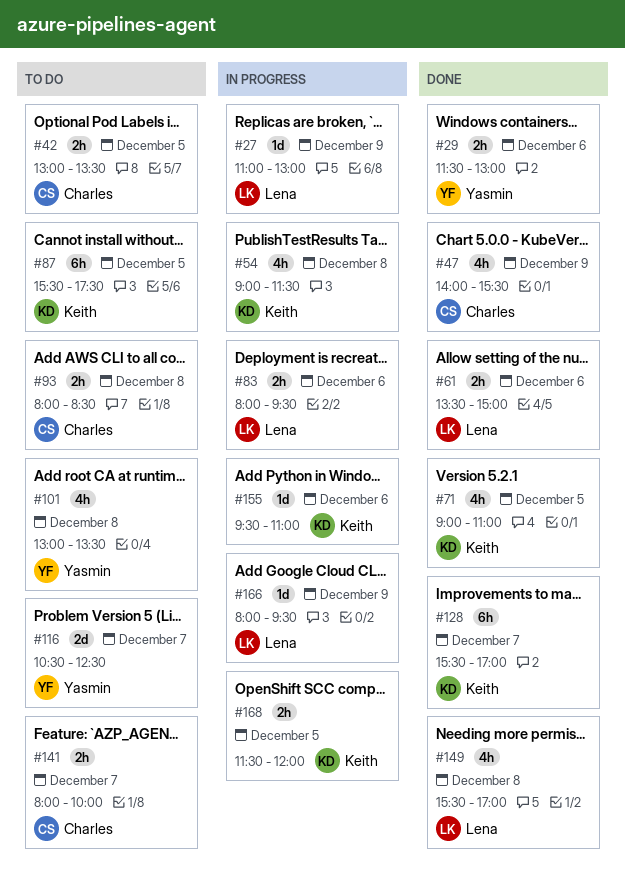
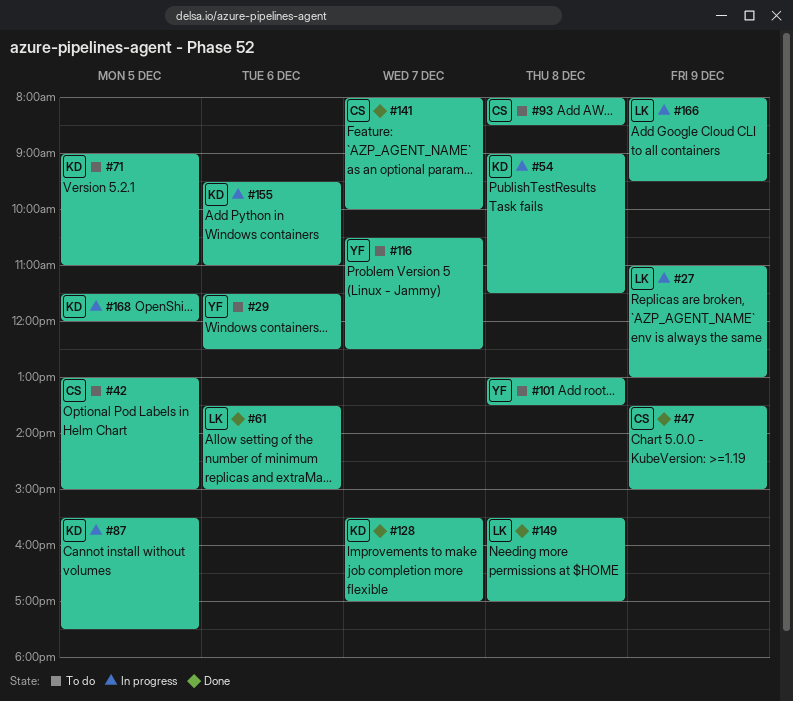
#29, status: Done -> To do
#29, ends: 13:00 -> 12:30
#42, ends: 13:30 -> 15:00
#47, begins: 14:00 -> 13:30
#47, ends: 15:30 -> 15:00
#71, status: Done -> To do
#83: present -> none
#87, status: To do -> In progress
#141, status: To do -> Done

